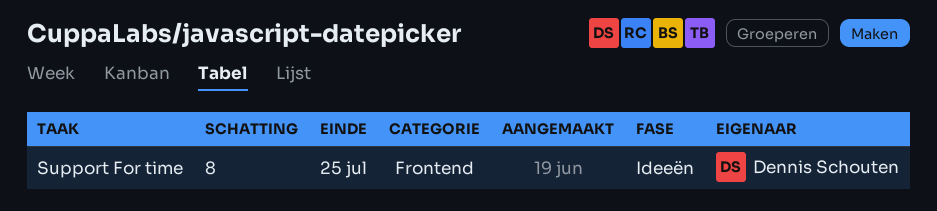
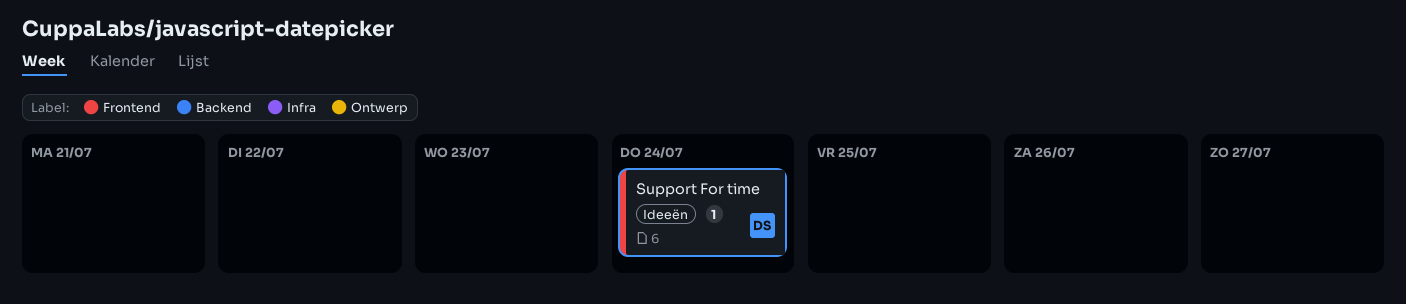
Support For time, estimate: 8 -> 1
Support For time, due: Jul 25 -> Jul 24

